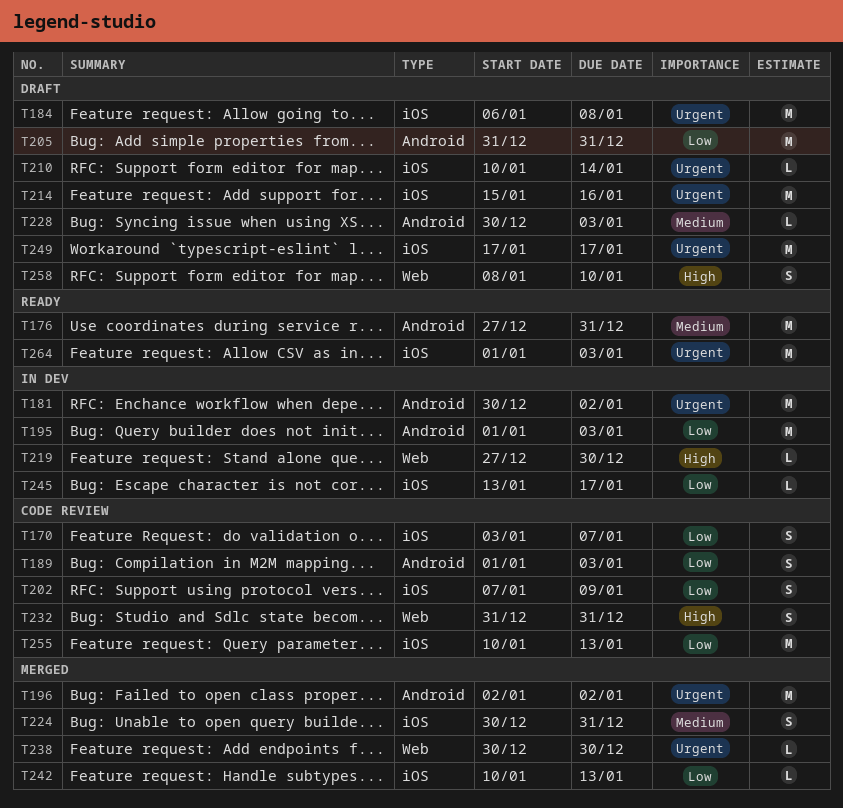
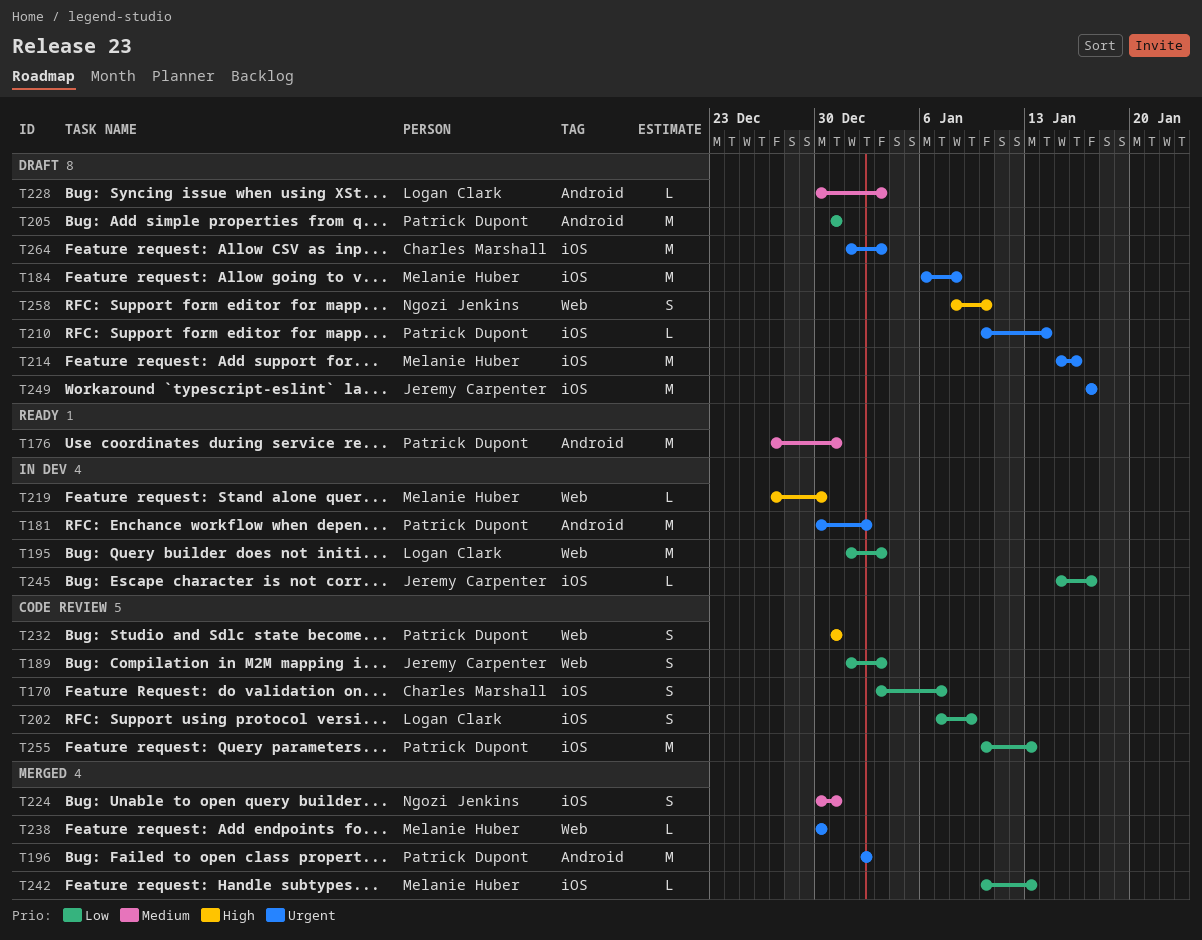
T189, label: Android -> Web
T195, label: Android -> Web
T245, start: Jan 13 -> Jan 15
T264, status: Ready -> Draft

